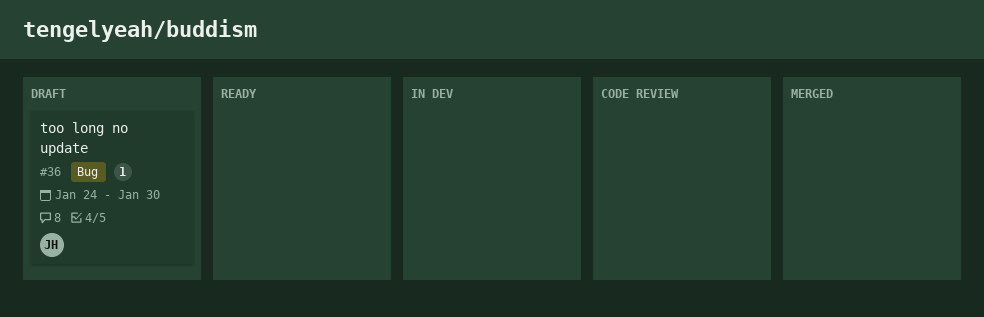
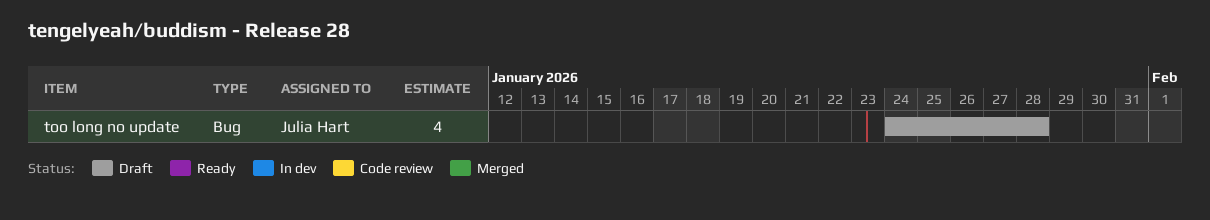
too long no update, estimate: 1 -> 4
too long no update, due: Jan 30 -> Jan 28

